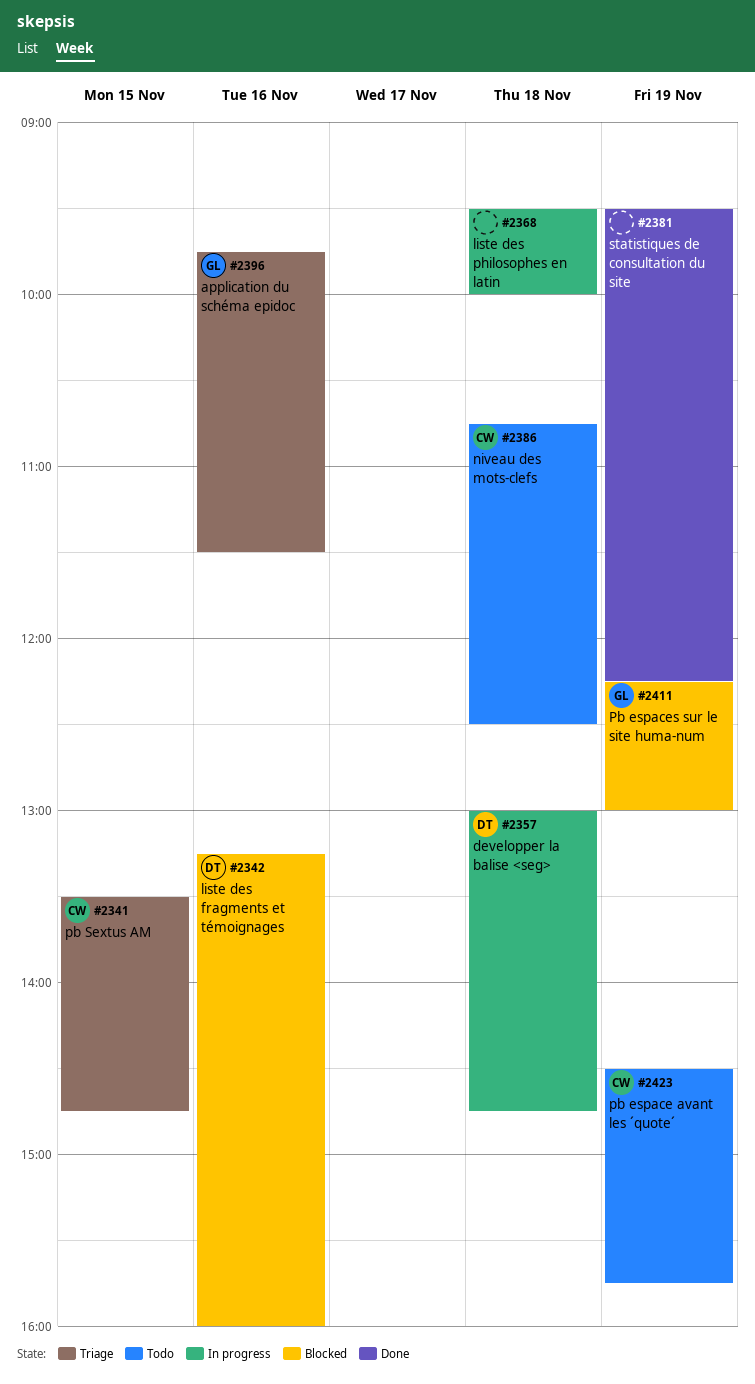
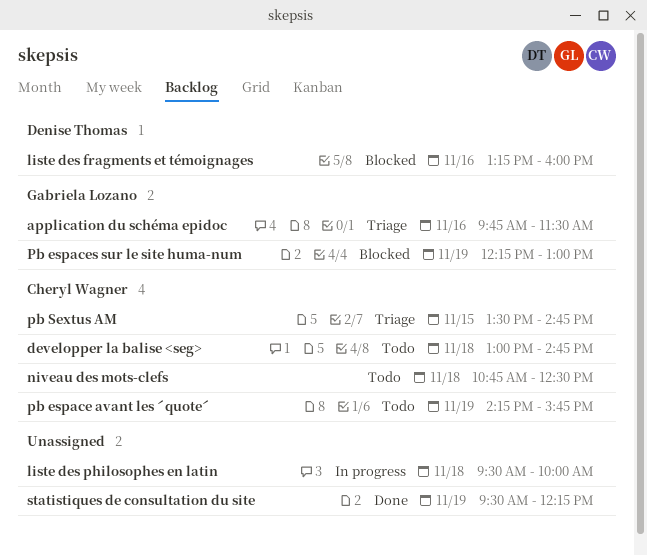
developper la balise <seg>, status: In progress -> Todo
developper la balise <seg>, owner: Denise Thomas -> Cheryl Wagner
pb espace avant les ˊquoteˊ, begins: 14:30 -> 14:15

